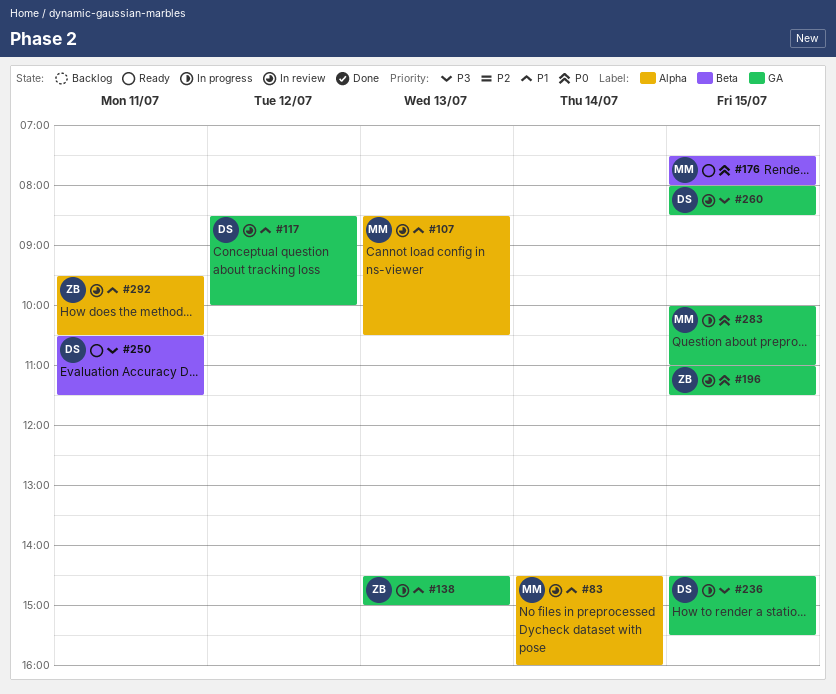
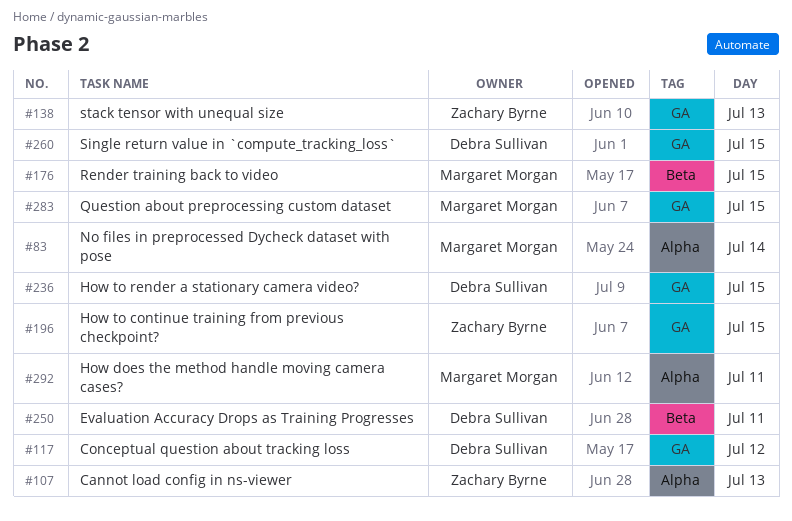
#107, owner: Margaret Morgan -> Zachary Byrne
#292, owner: Zachary Byrne -> Margaret Morgan

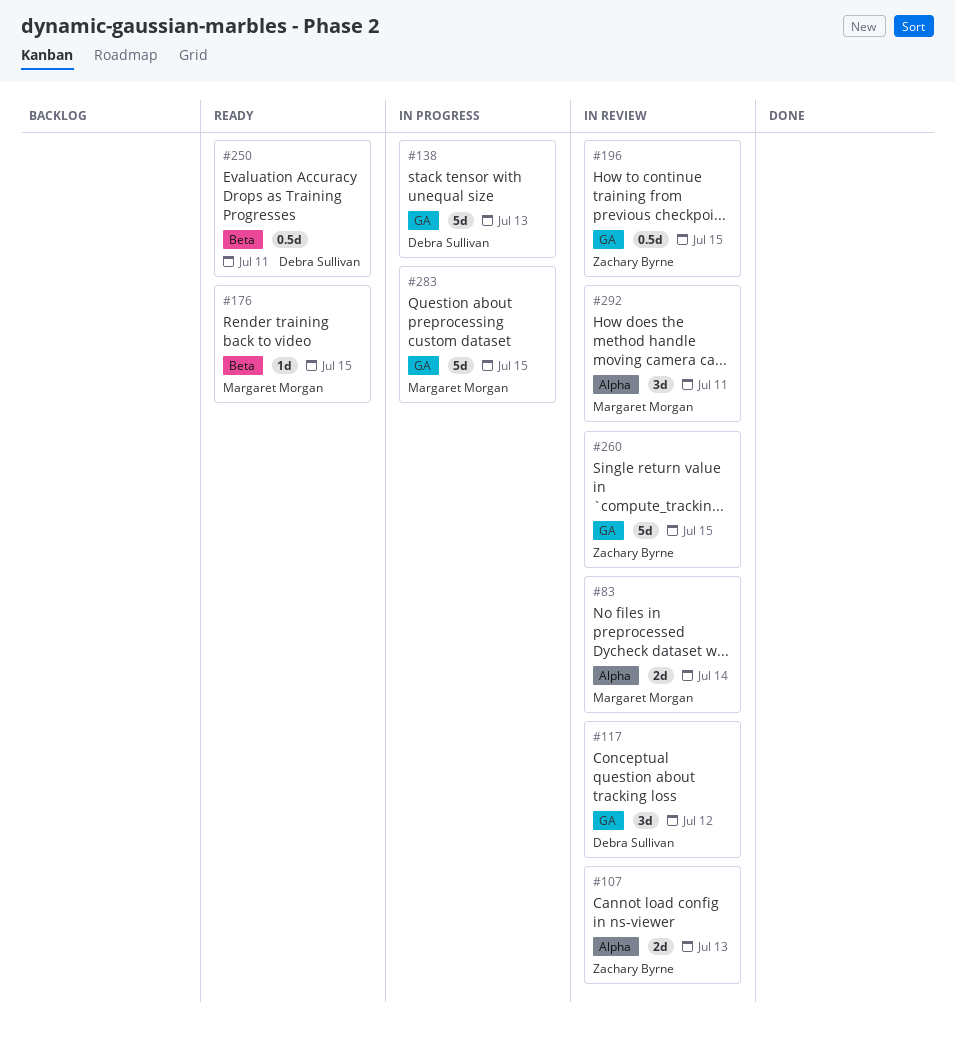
#138, owner: Zachary Byrne -> Debra Sullivan
#236: present -> none
#260, owner: Debra Sullivan -> Zachary Byrne

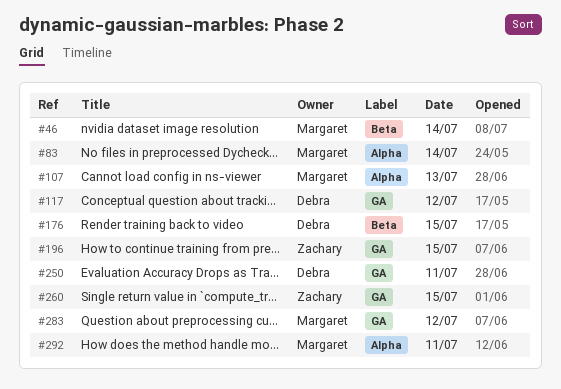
#46: none -> present
#107, owner: Zachary Byrne -> Margaret Morgan
#138: present -> none
#176, owner: Margaret Morgan -> Debra Sullivan
#250, label: Beta -> GA
#283, day: Jul 15 -> Jul 12

